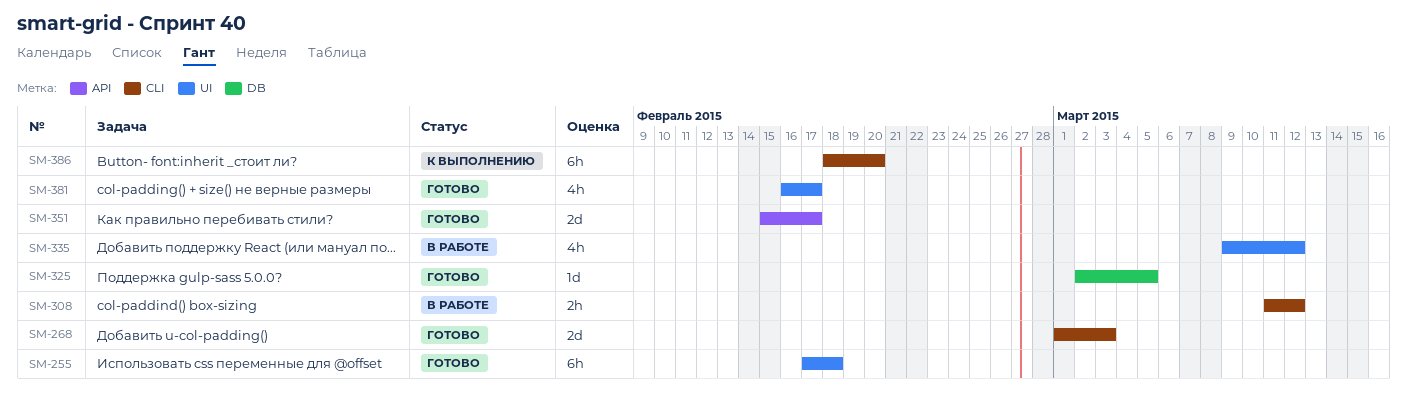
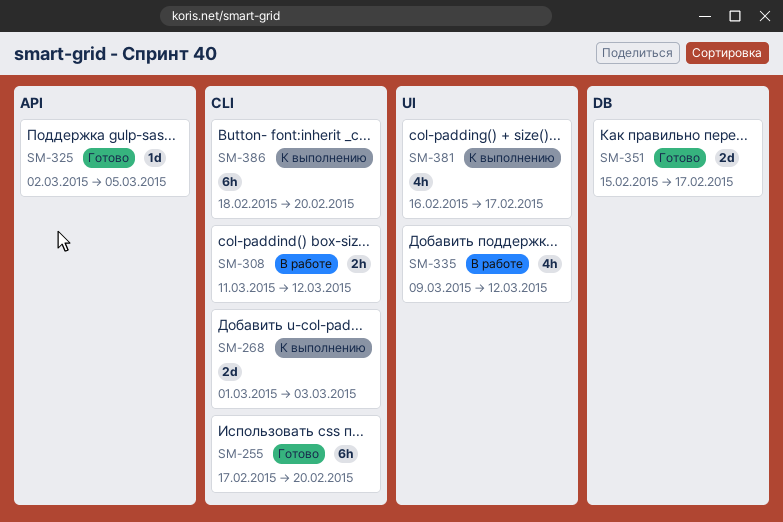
SM-255, label: UI -> CLI
SM-255, due: Feb 18 -> Feb 20
SM-268, status: Готово -> К выполнению
SM-325, label: DB -> API
SM-351, label: API -> DB
SM-381, status: Готово -> К выполнению

